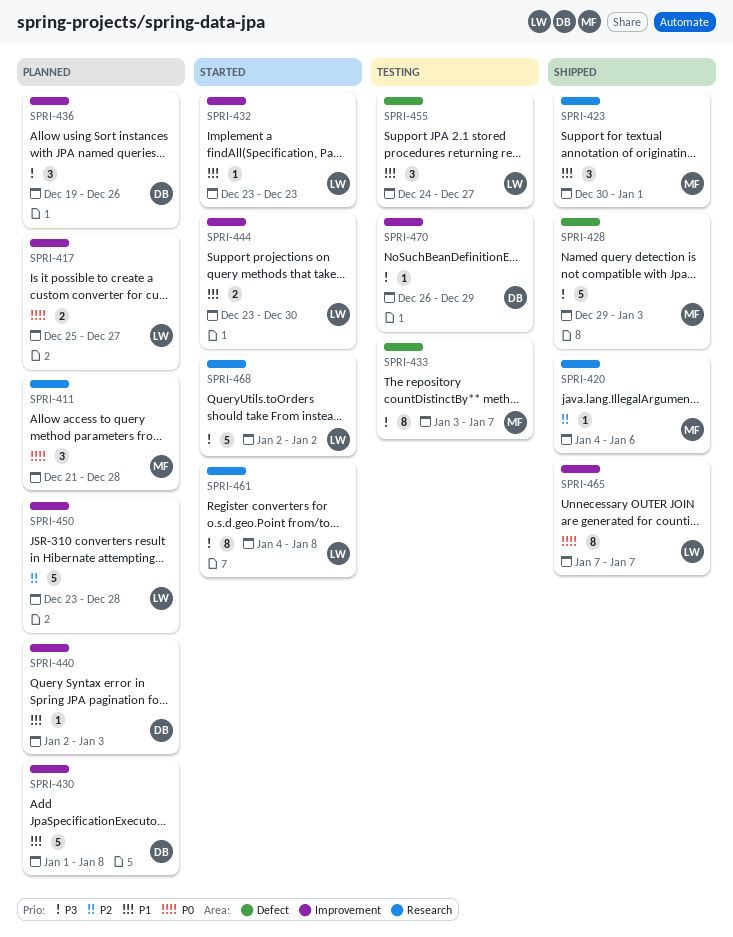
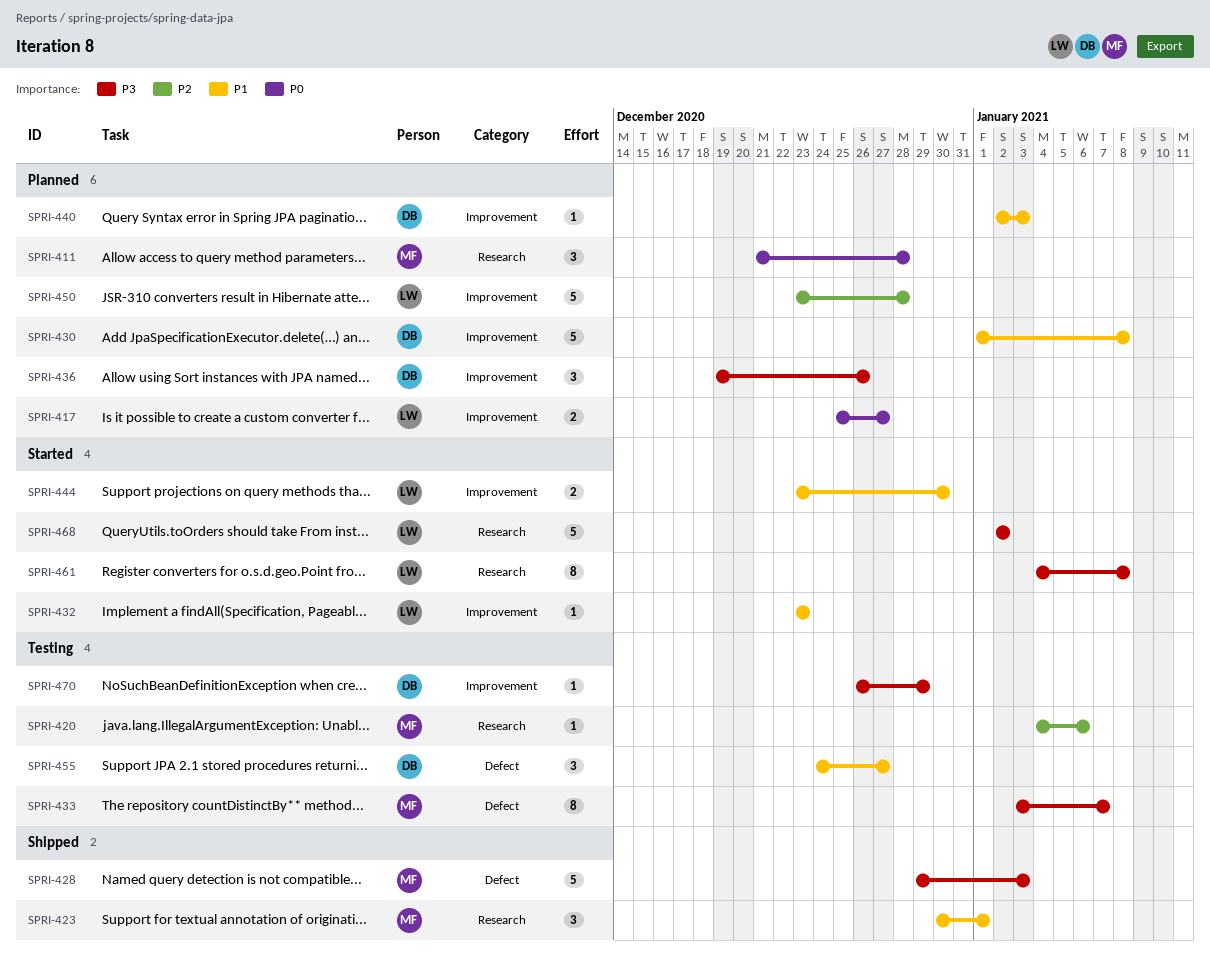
SPRI-420, status: Shipped -> Testing
SPRI-455, owner: LW -> DB
SPRI-465: present -> none

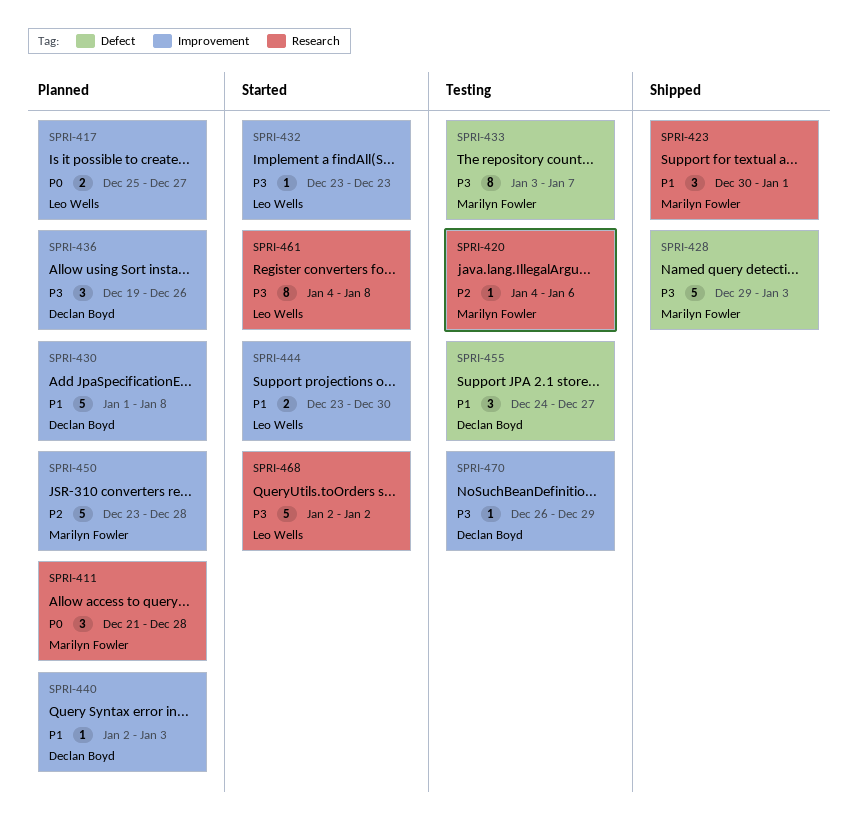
SPRI-432, priority: P1 -> P3
SPRI-450, owner: Leo Wells -> Marilyn Fowler

